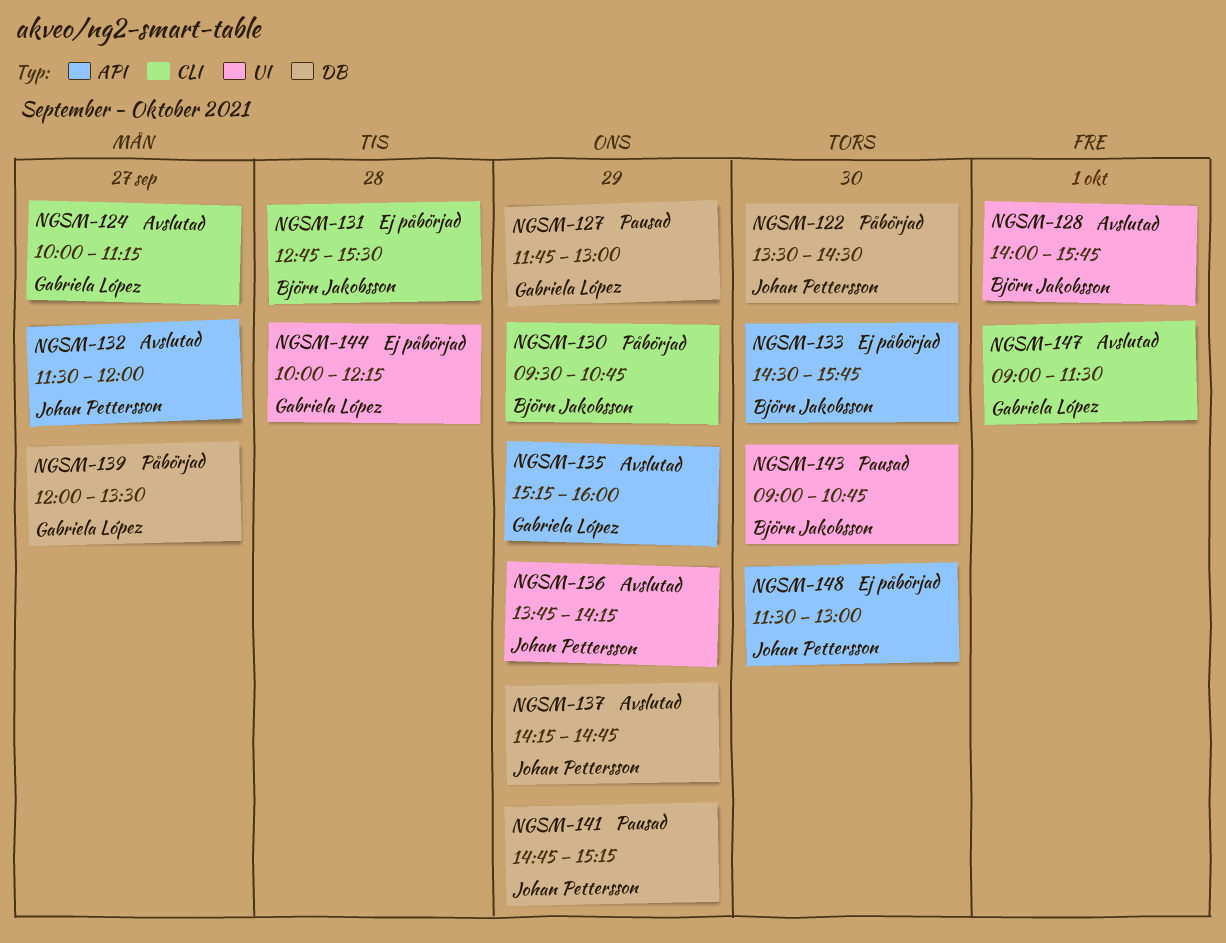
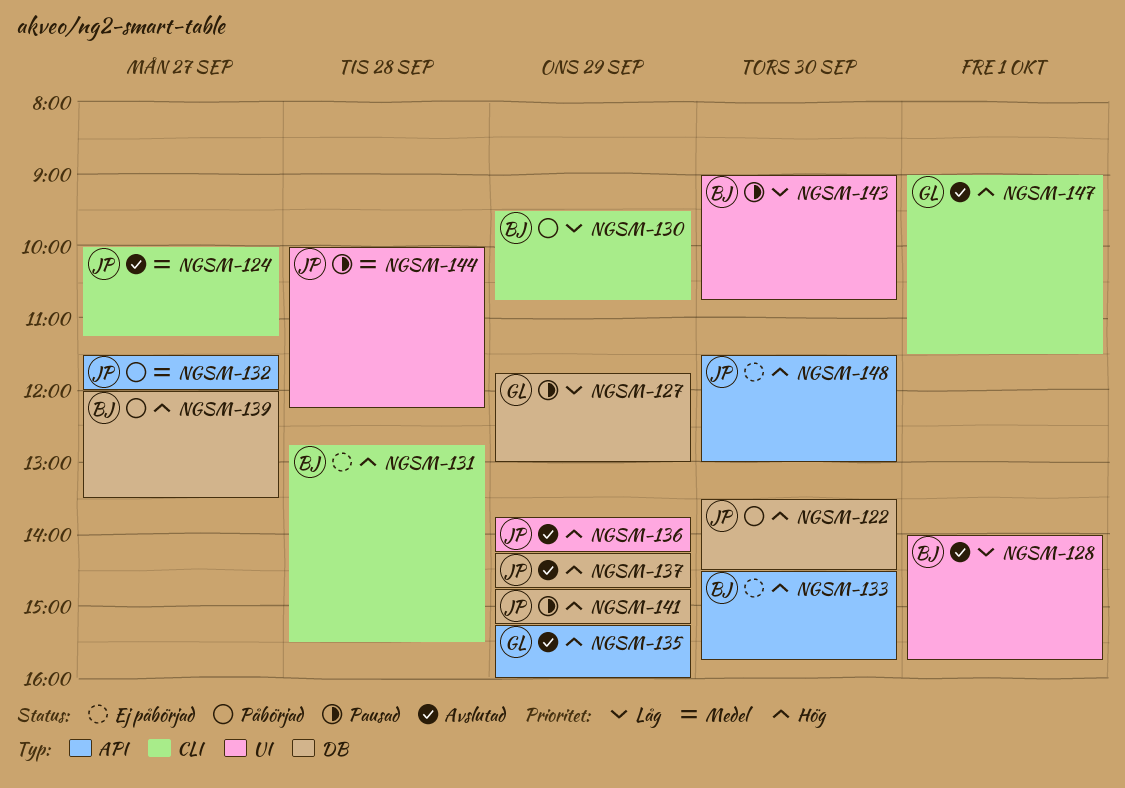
NGSM-124, owner: Gabriela López -> Johan Pettersson
NGSM-132, status: Avslutad -> Påbörjad
NGSM-139, owner: Gabriela López -> Björn Jakobsson
NGSM-144, status: Ej påbörjad -> Pausad
NGSM-144, owner: Gabriela López -> Johan Pettersson

